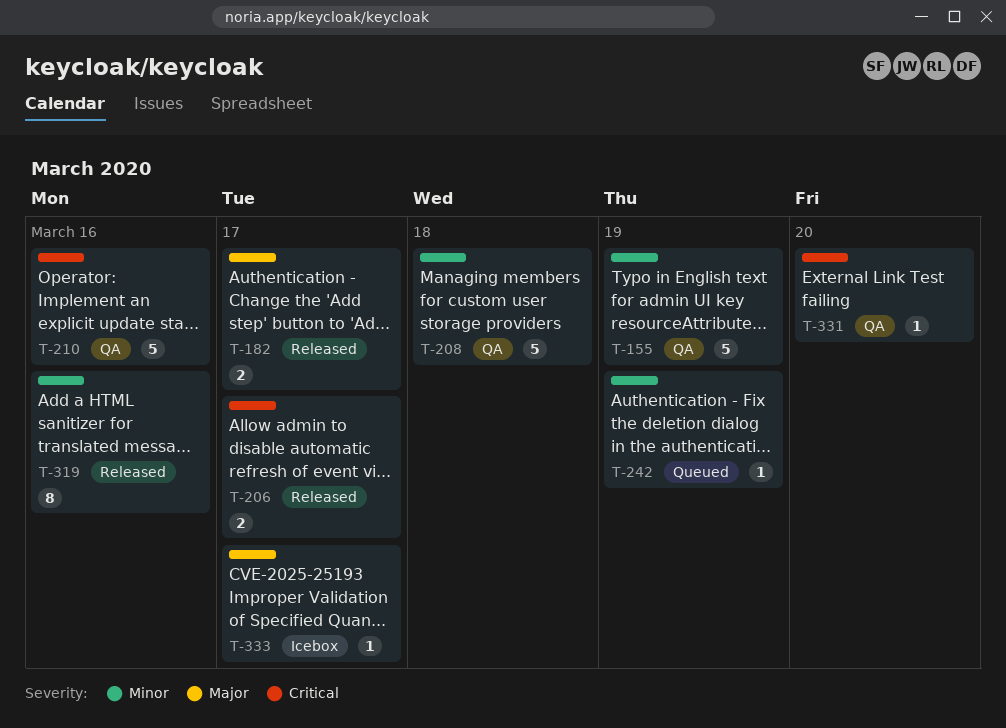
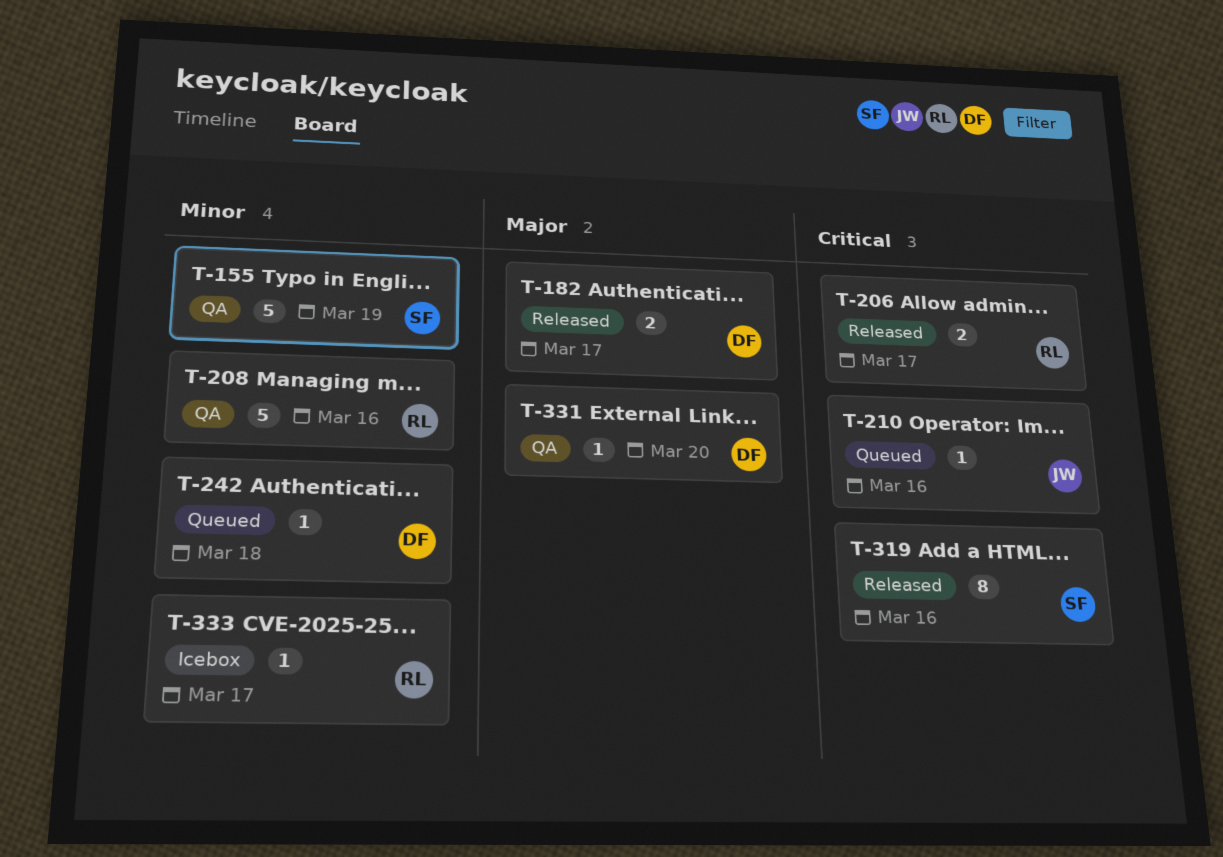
T-208, due: Mar 18 -> Mar 16
T-210, status: QA -> Queued
T-210, estimate: 5 -> 1
T-242, due: Mar 19 -> Mar 18
T-319, priority: Minor -> Critical
T-331, priority: Critical -> Major
T-333, priority: Major -> Minor

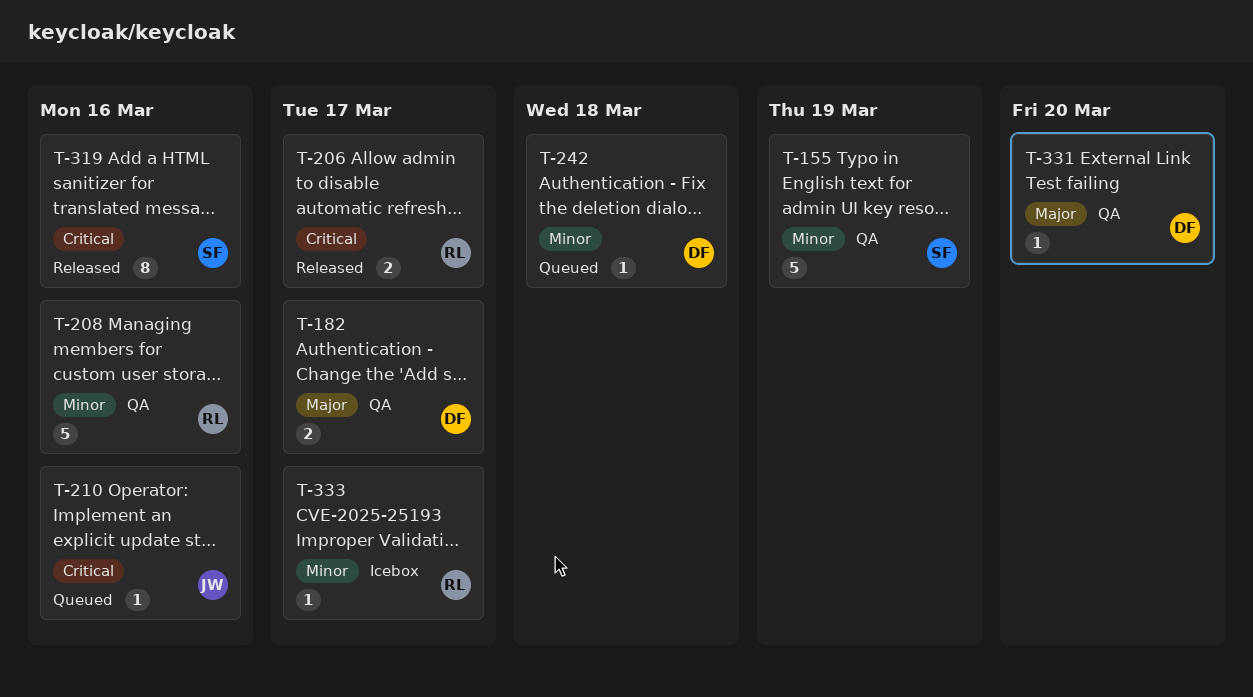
T-182, status: Released -> QA

